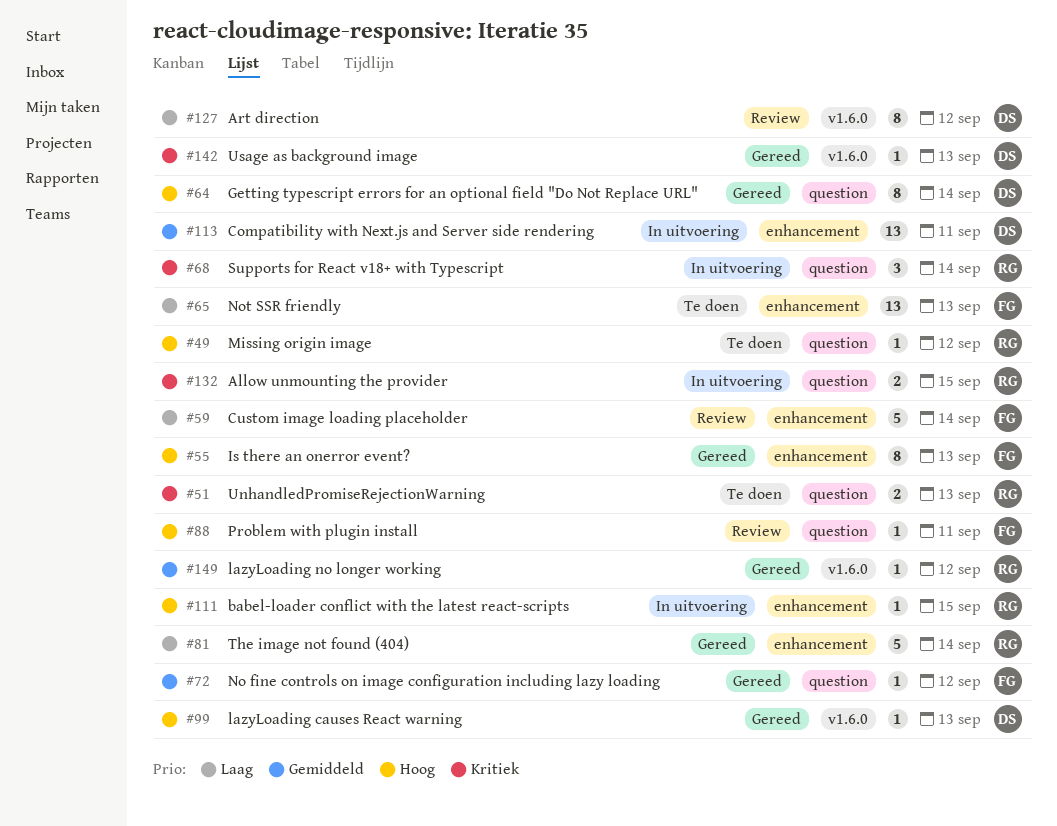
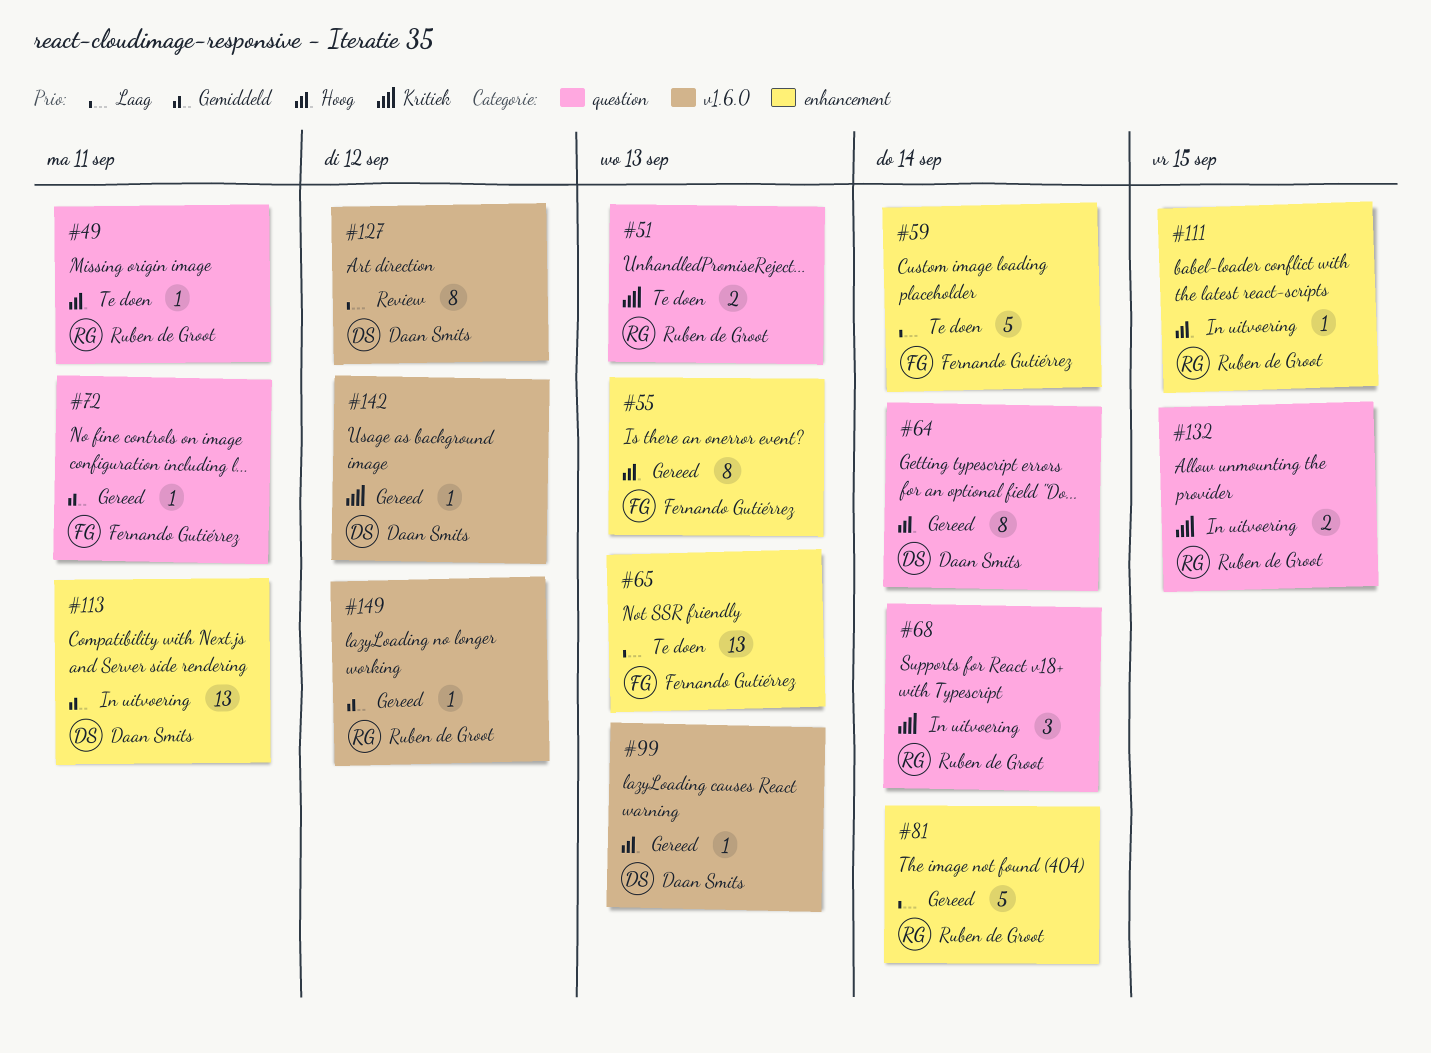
#49, due: Sep 12 -> Sep 11
#59, status: Review -> Te doen
#72, due: Sep 12 -> Sep 11
#88: present -> none
#142, due: Sep 13 -> Sep 12

